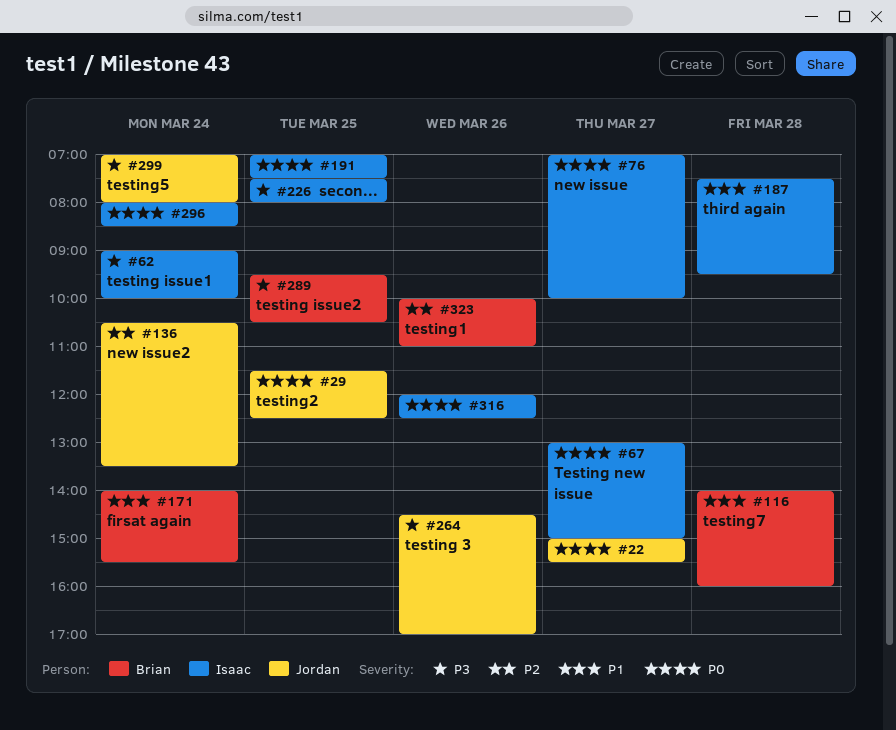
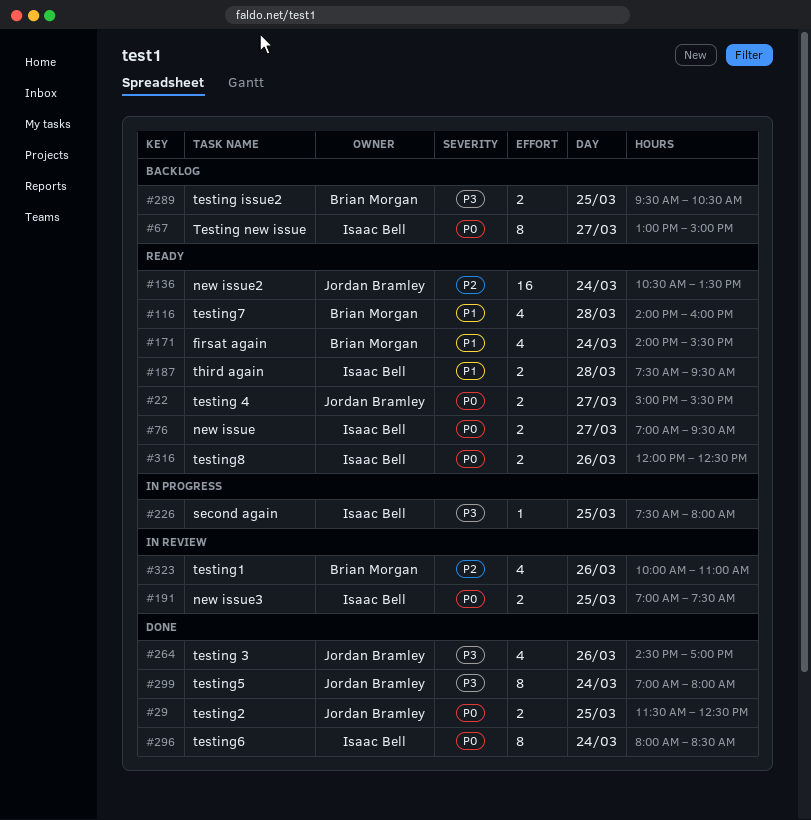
#62: present -> none
#76, ends: 10:00 -> 09:30

